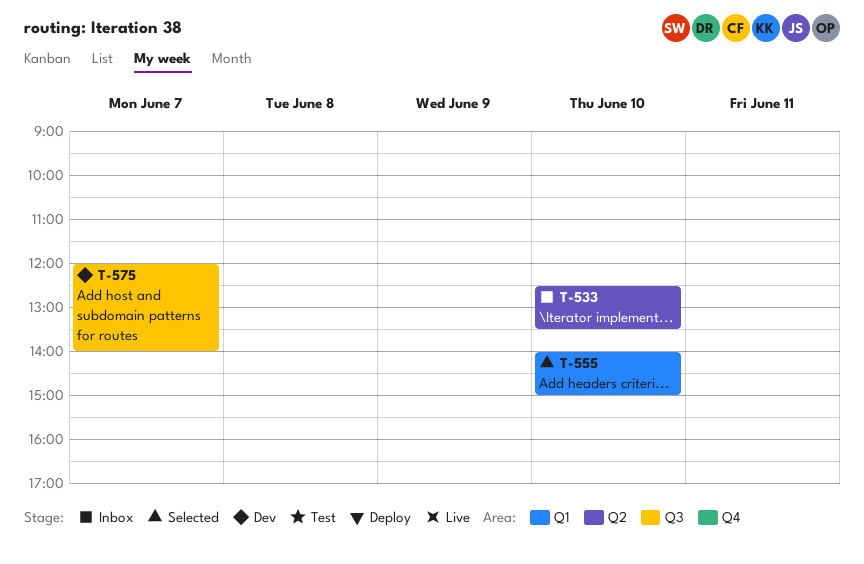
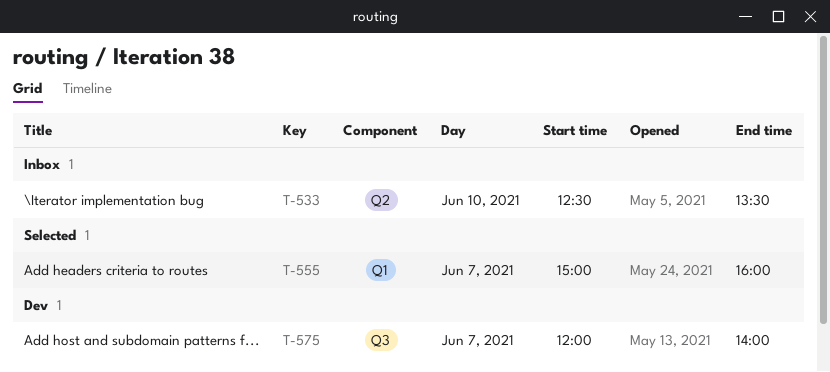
T-555, day: Jun 10 -> Jun 7
T-555, begins: 14:00 -> 15:00
T-555, ends: 15:00 -> 16:00

